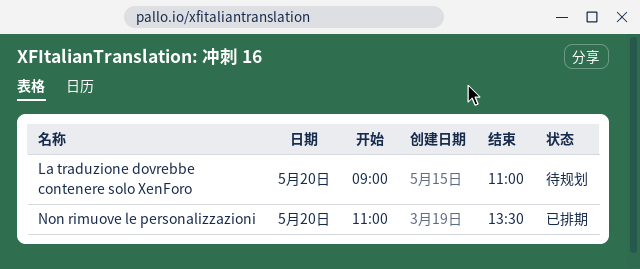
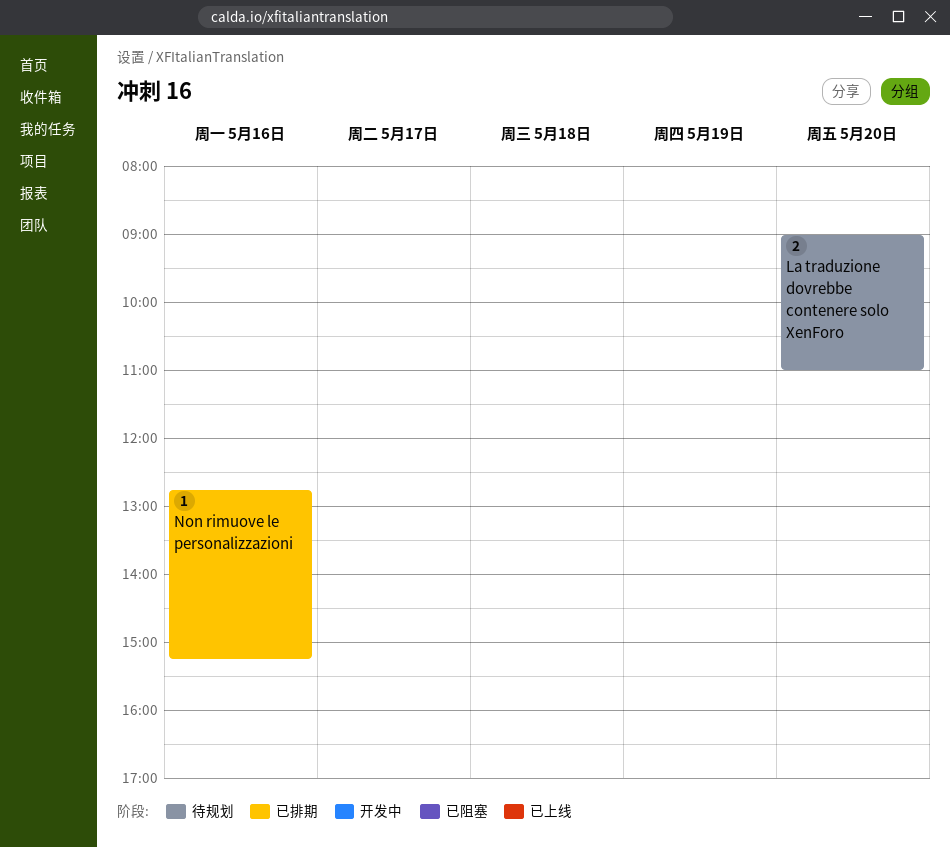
Non rimuove le personalizzazioni, day: May 20 -> May 16
Non rimuove le personalizzazioni, begins: 11:00 -> 12:45
Non rimuove le personalizzazioni, ends: 13:30 -> 15:15

